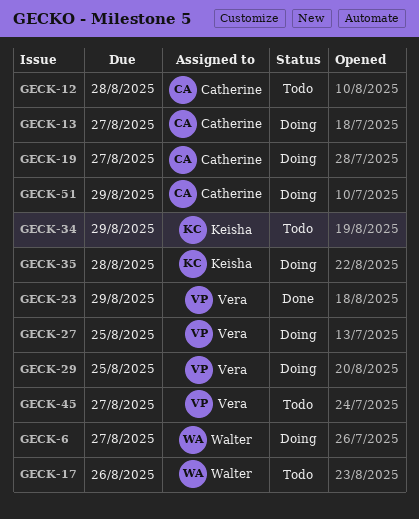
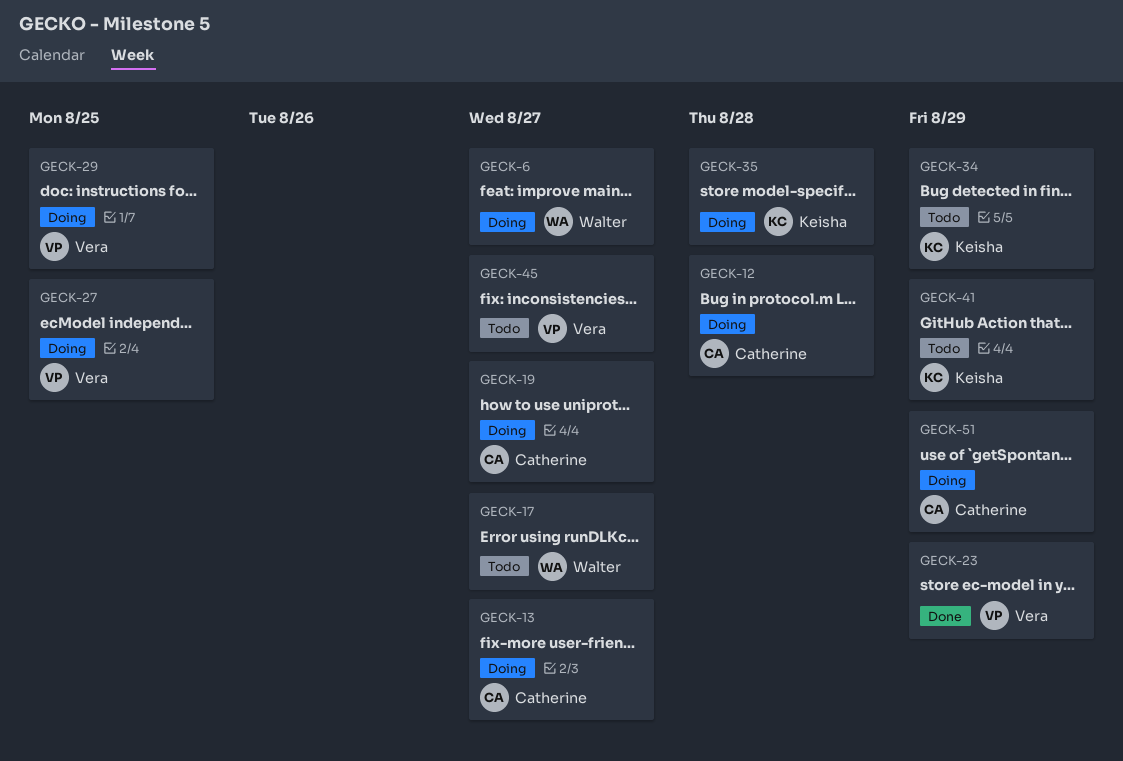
GECK-12, status: Todo -> Doing
GECK-17, due: Aug 26 -> Aug 27
GECK-41: none -> present

